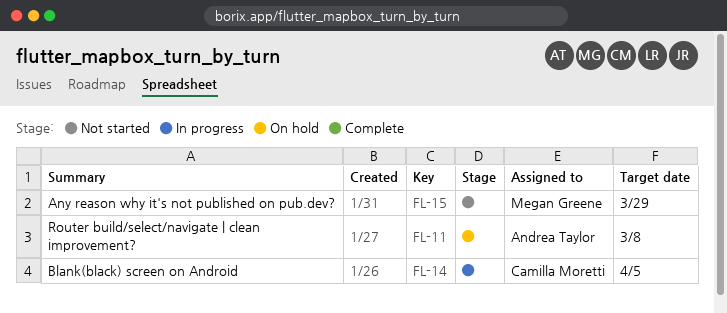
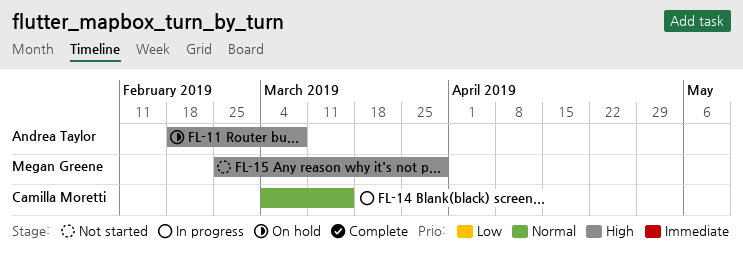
FL-14, due: Apr 5 -> Mar 15

